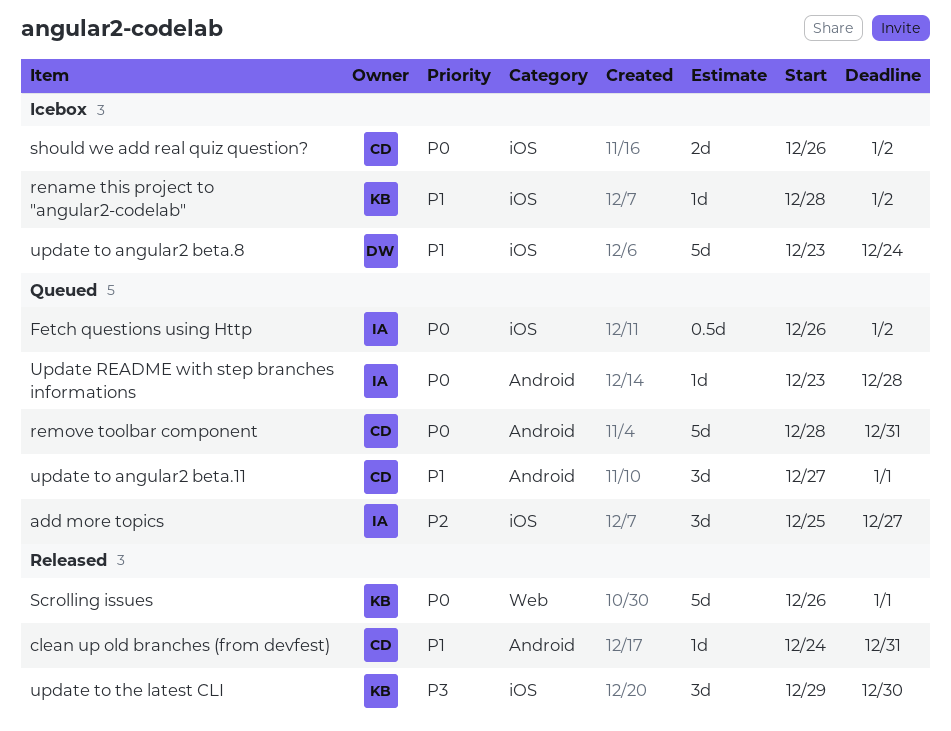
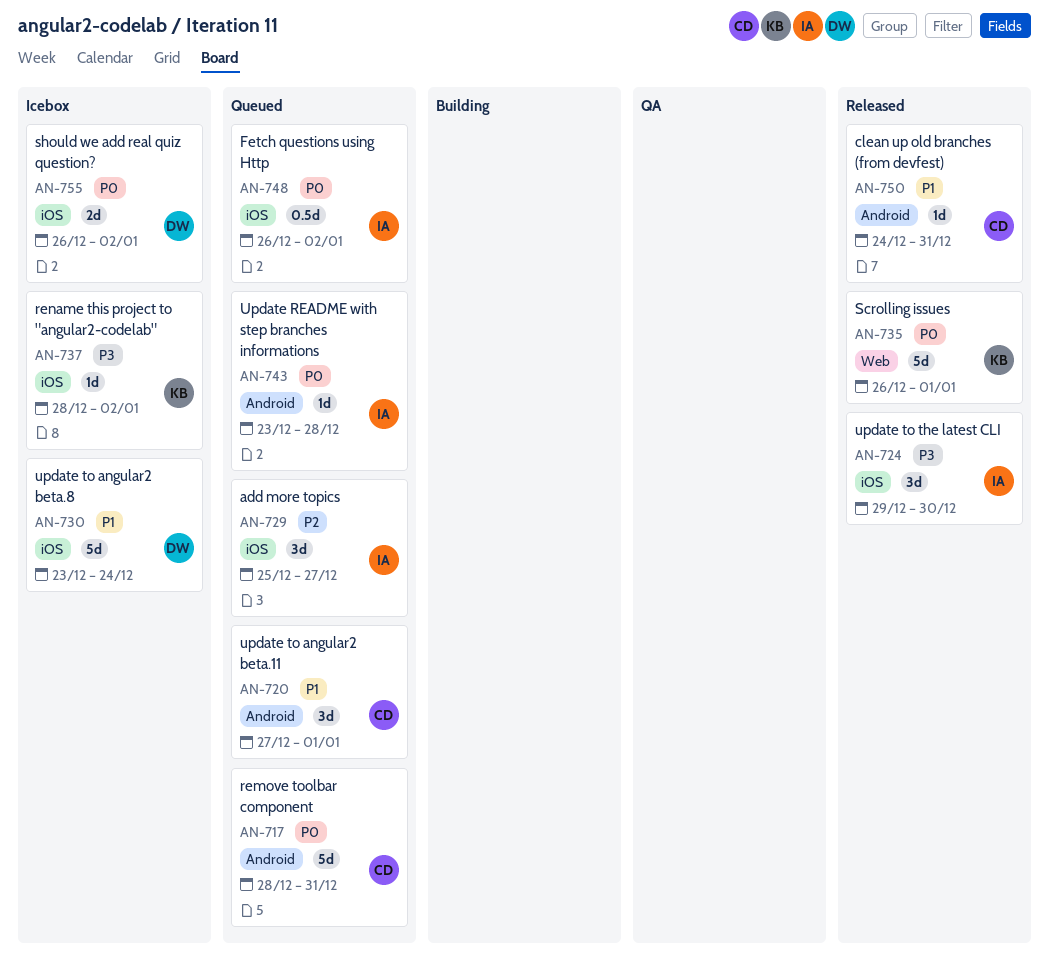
rename this project to "angular2-codelab", priority: P1 -> P3
should we add real quiz question?, owner: CD -> DW
update to the latest CLI, owner: KB -> IA

